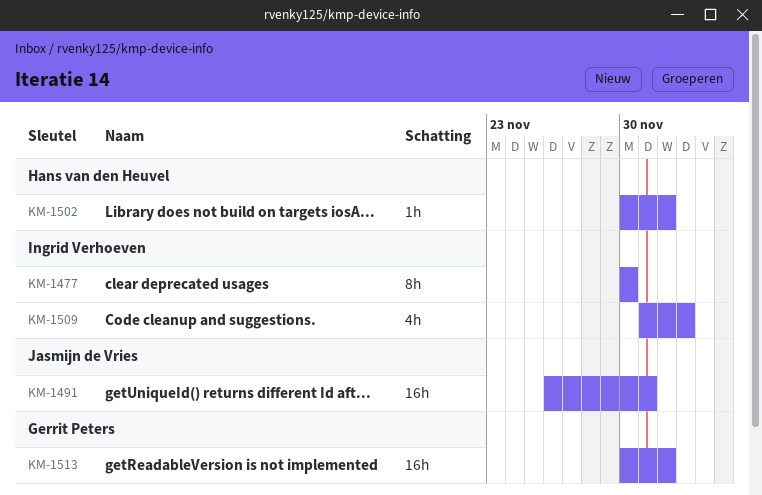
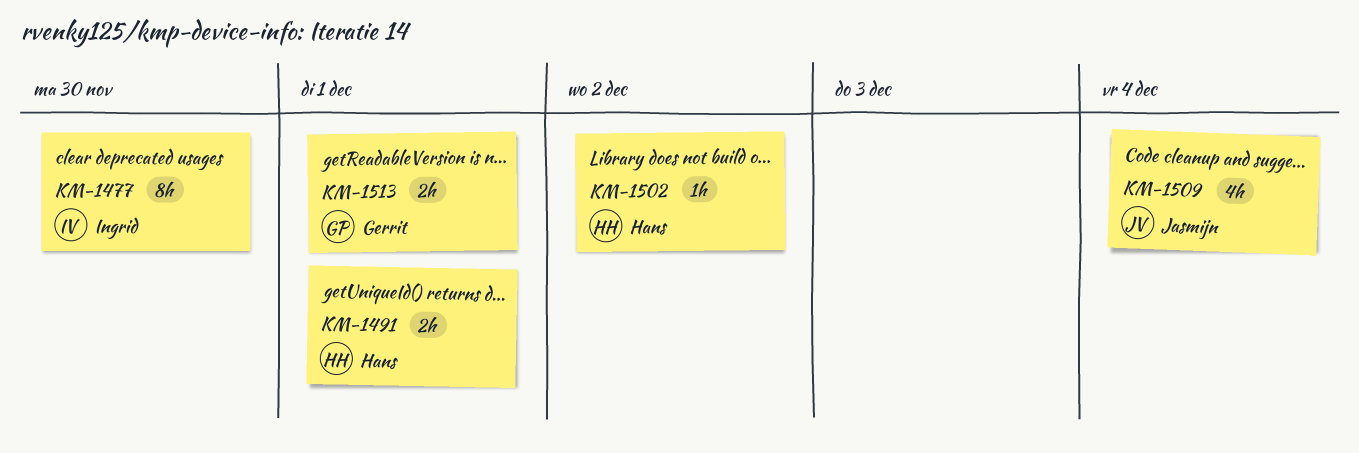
KM-1491, owner: Jasmijn de Vries -> Hans van den Heuvel
KM-1491, estimate: 16h -> 2h
KM-1509, owner: Ingrid Verhoeven -> Jasmijn de Vries
KM-1509, due: Dec 3 -> Dec 4
KM-1513, estimate: 16h -> 2h
KM-1513, due: Dec 2 -> Dec 1

